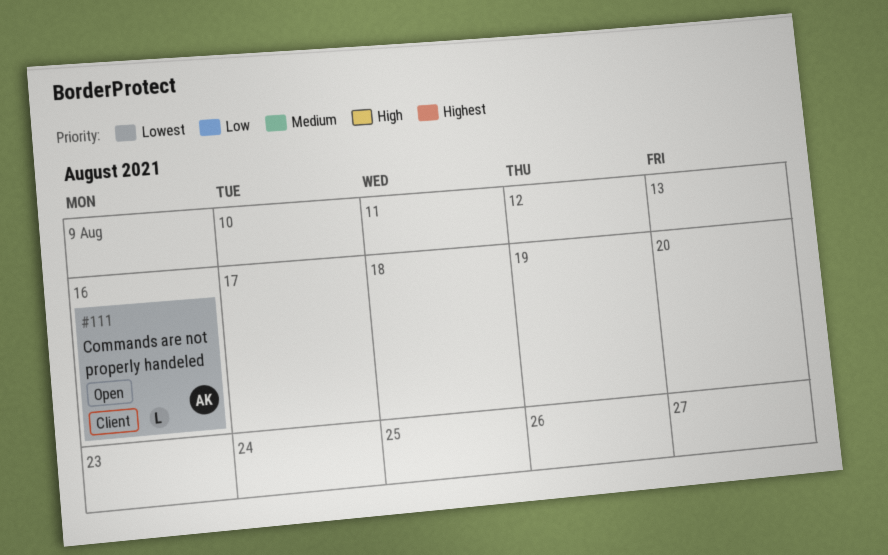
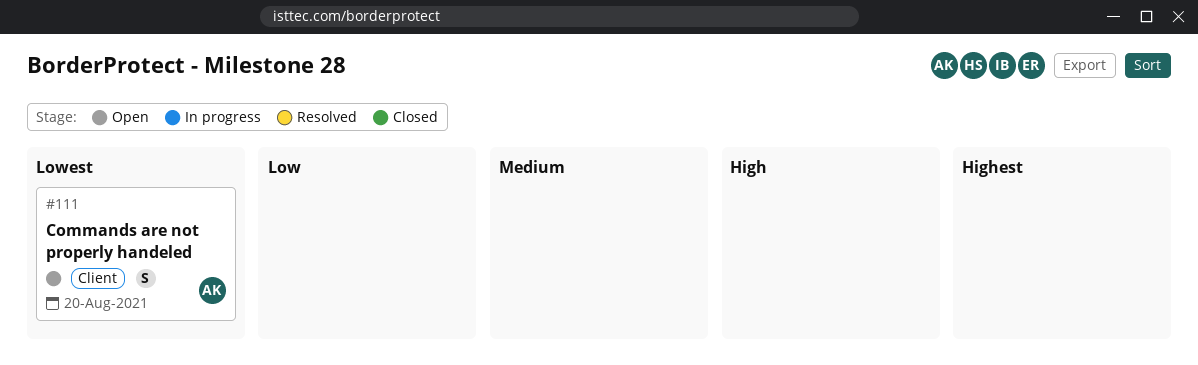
#111, estimate: L -> S
#111, due: Aug 16 -> Aug 20

